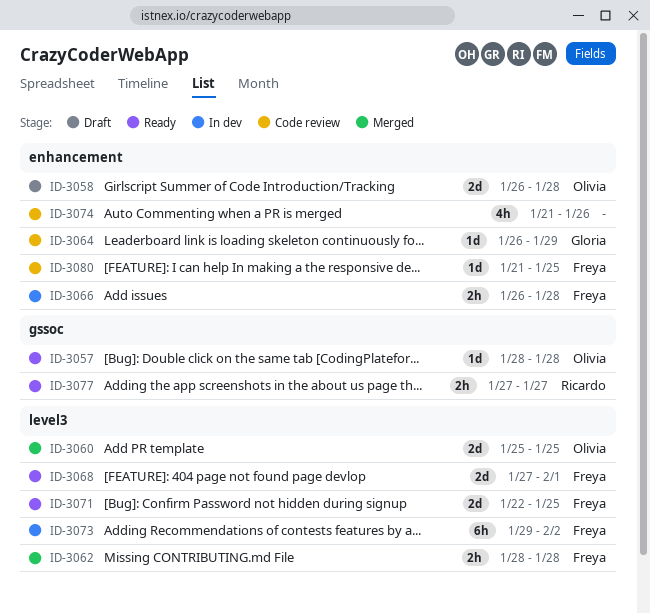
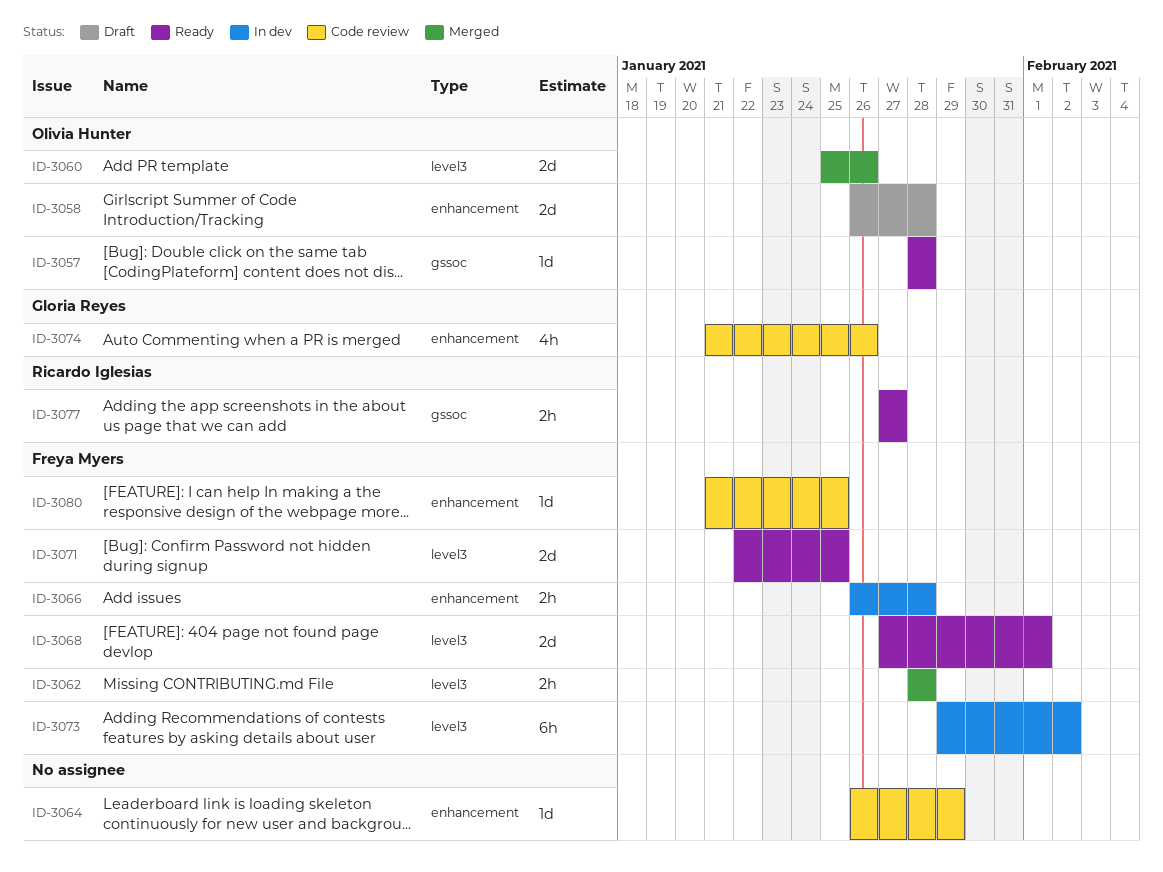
ID-3060, due: Jan 25 -> Jan 26
ID-3064, owner: Gloria Reyes -> none
ID-3074, owner: none -> Gloria Reyes

